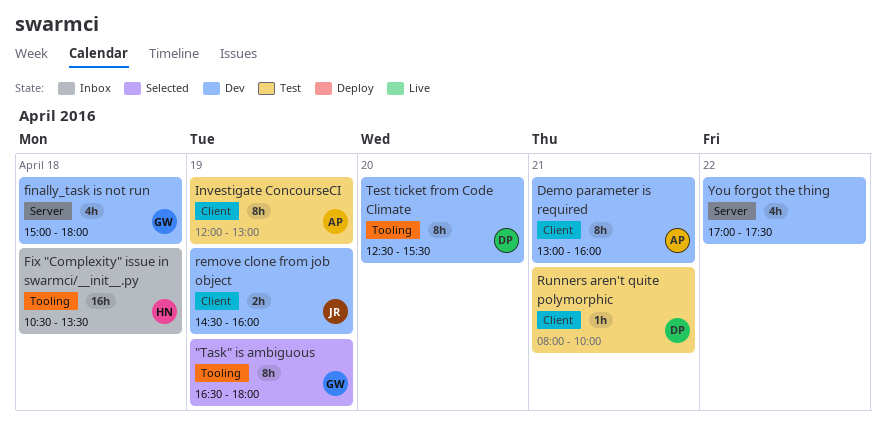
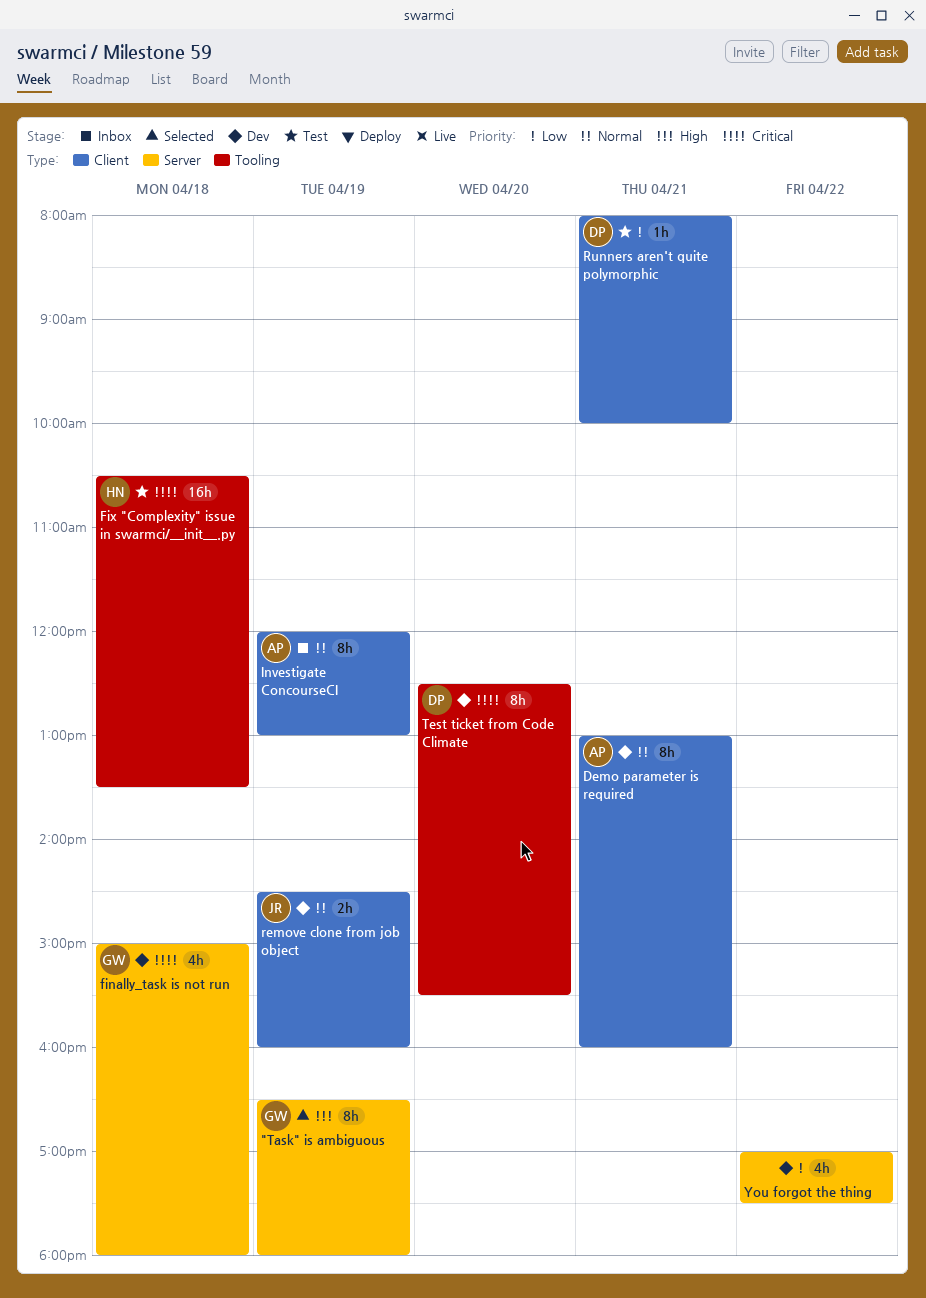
"Task" is ambiguous, label: Tooling -> Server
Fix "Complexity" issue in swarmci/__init__.py, status: Inbox -> Test
Investigate ConcourseCI, status: Test -> Inbox

